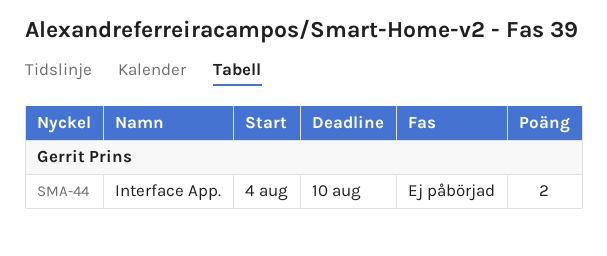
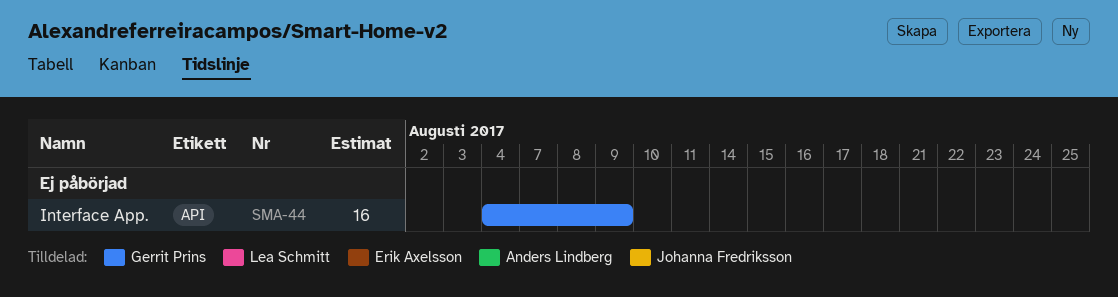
SMA-44, estimate: 2 -> 16
SMA-44, due: Aug 10 -> Aug 9

